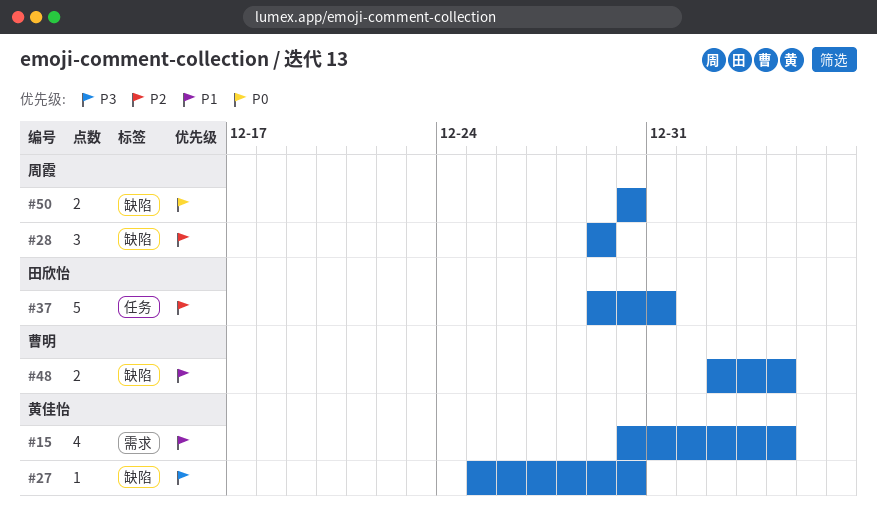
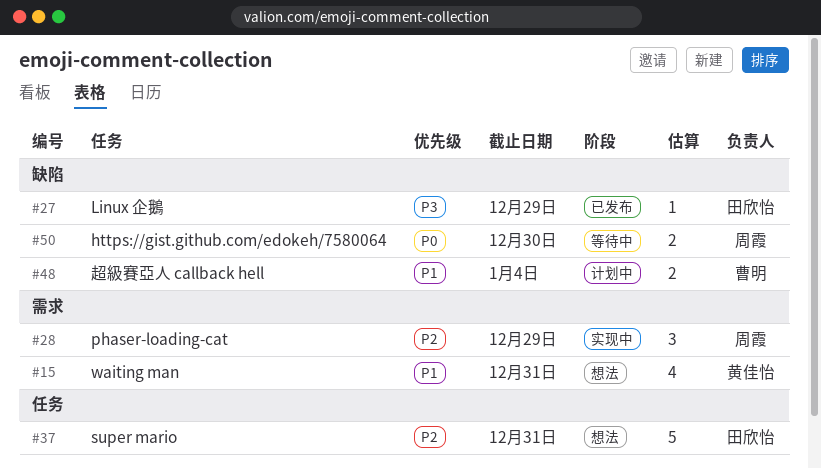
#15, due: Jan 4 -> Dec 31
#27, owner: 黄佳怡 -> 田欣怡
#27, due: Dec 30 -> Dec 29
#28, label: 缺陷 -> 需求

